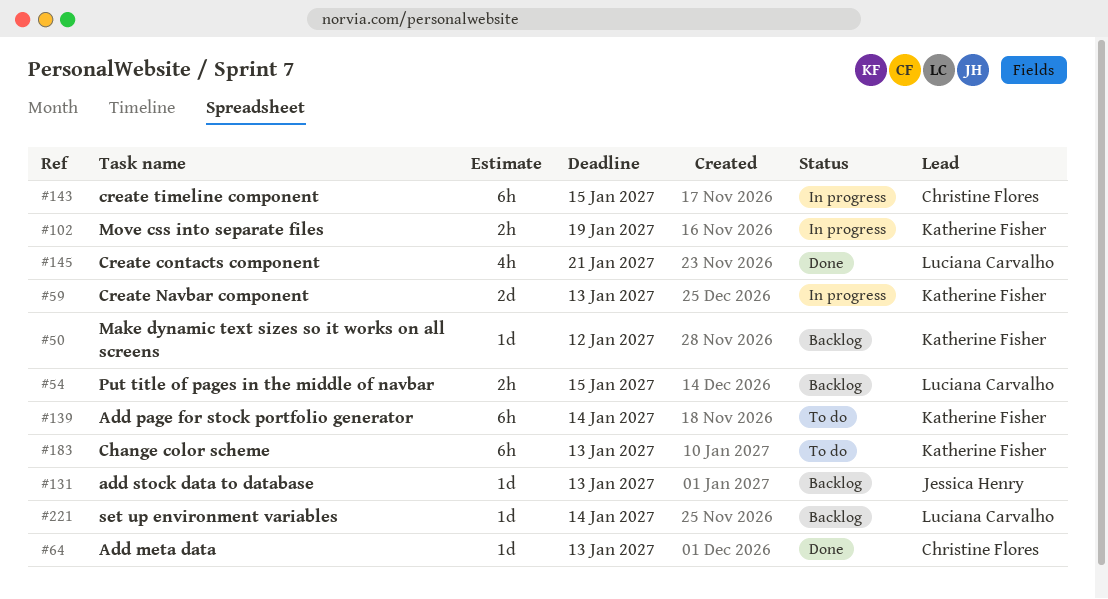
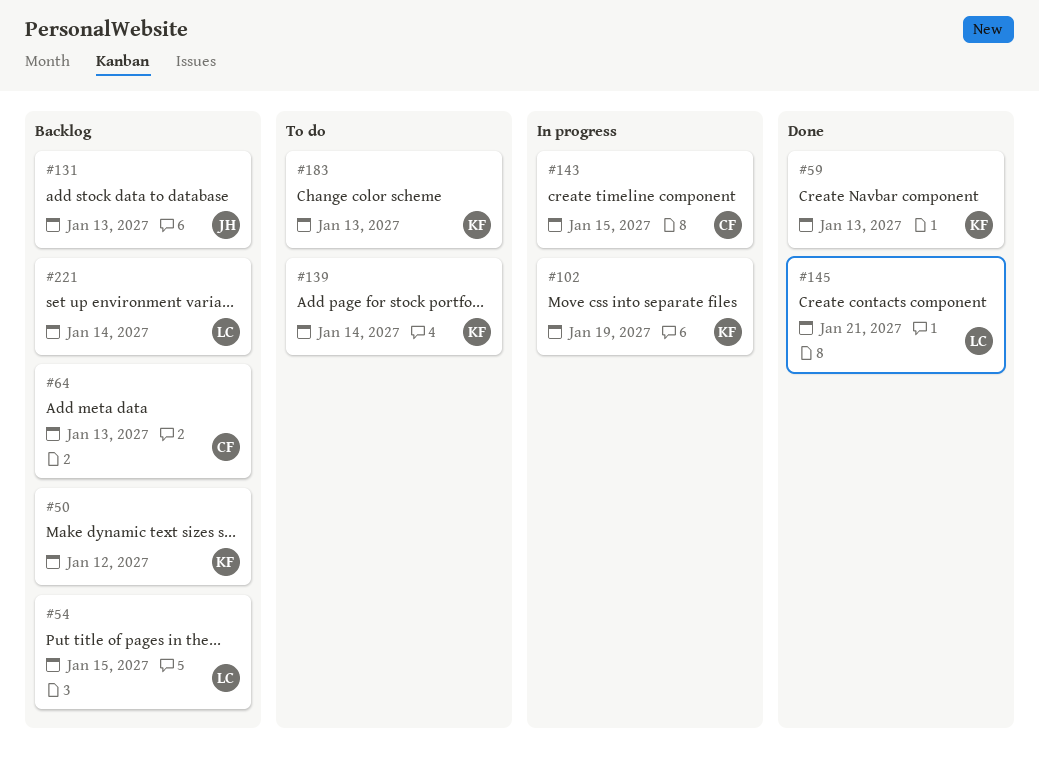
#59, status: In progress -> Done
#64, status: Done -> Backlog

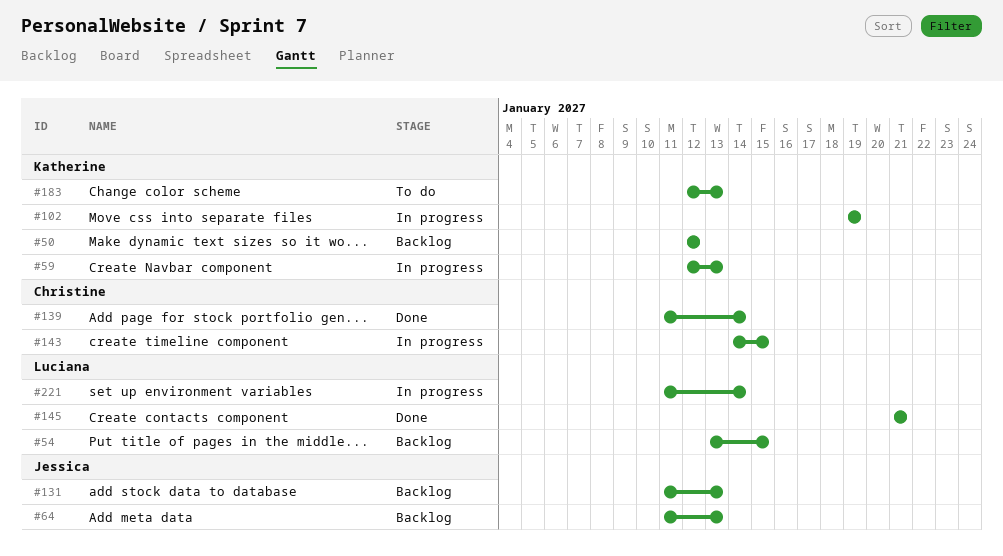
#59, status: Done -> In progress
#64, owner: Christine -> Jessica
#139, status: To do -> Done
#139, owner: Katherine -> Christine
#221, status: Backlog -> In progress

